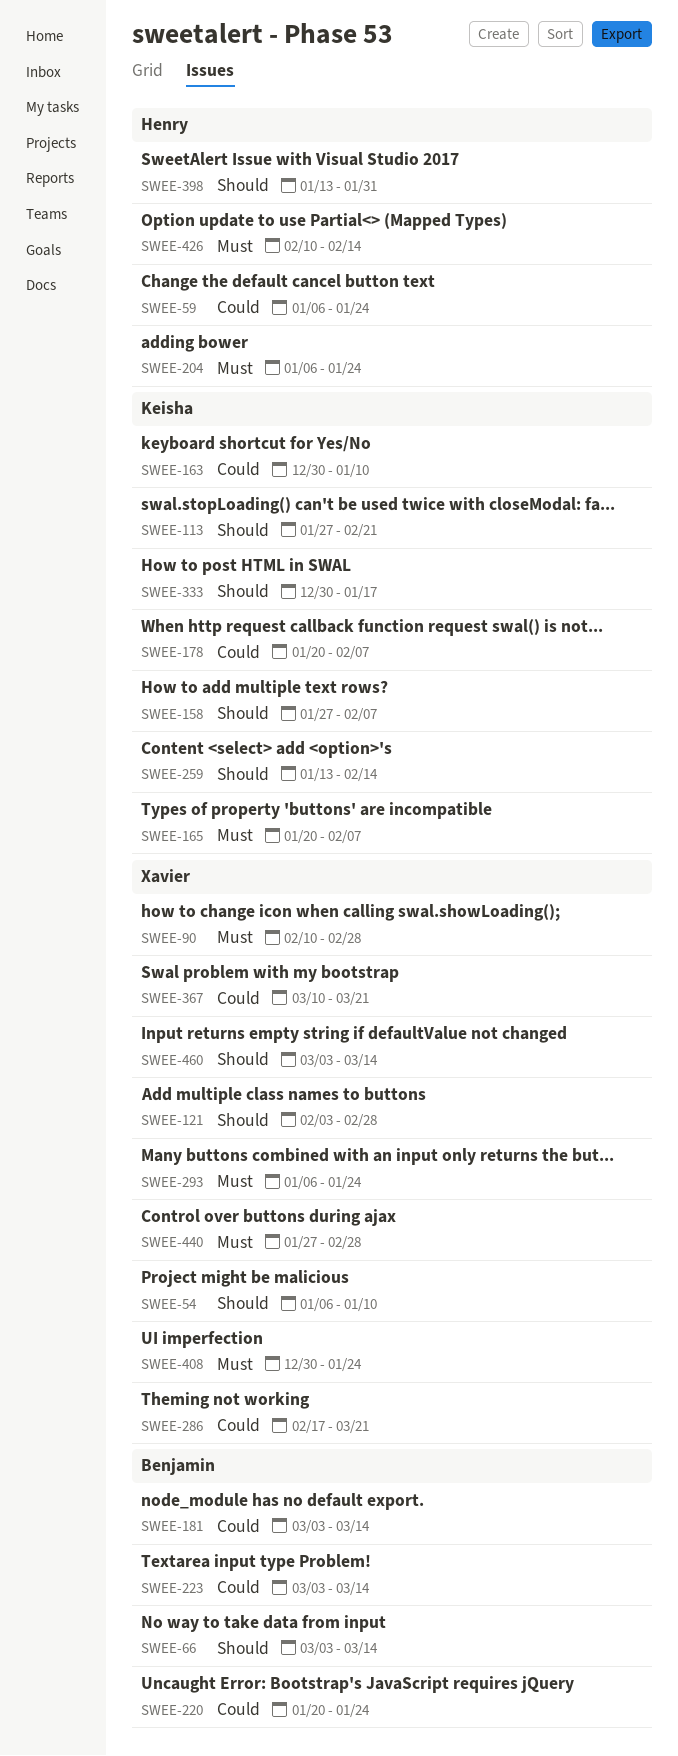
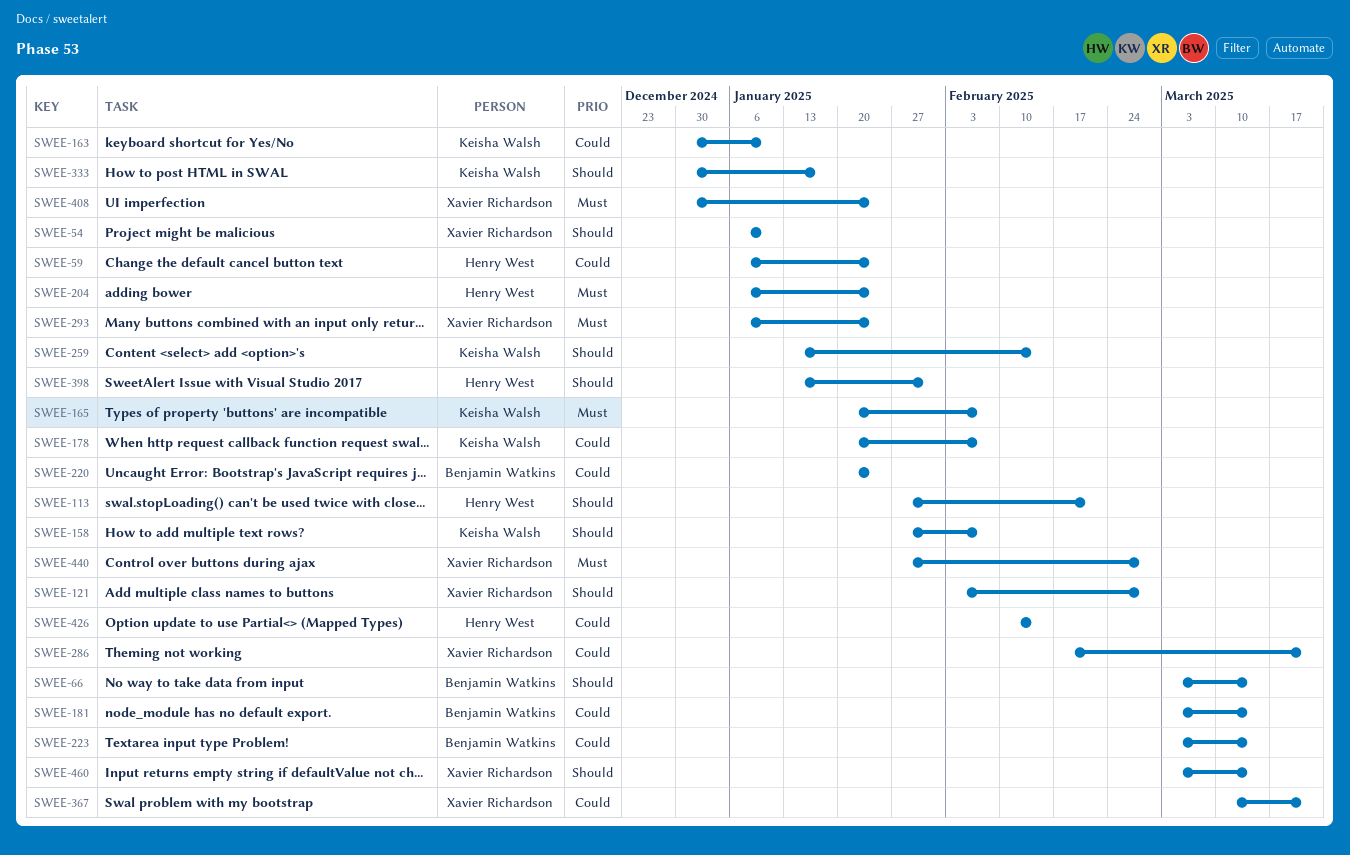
SWEE-90: present -> none
SWEE-113, owner: Keisha Walsh -> Henry West
SWEE-426, priority: Must -> Could

